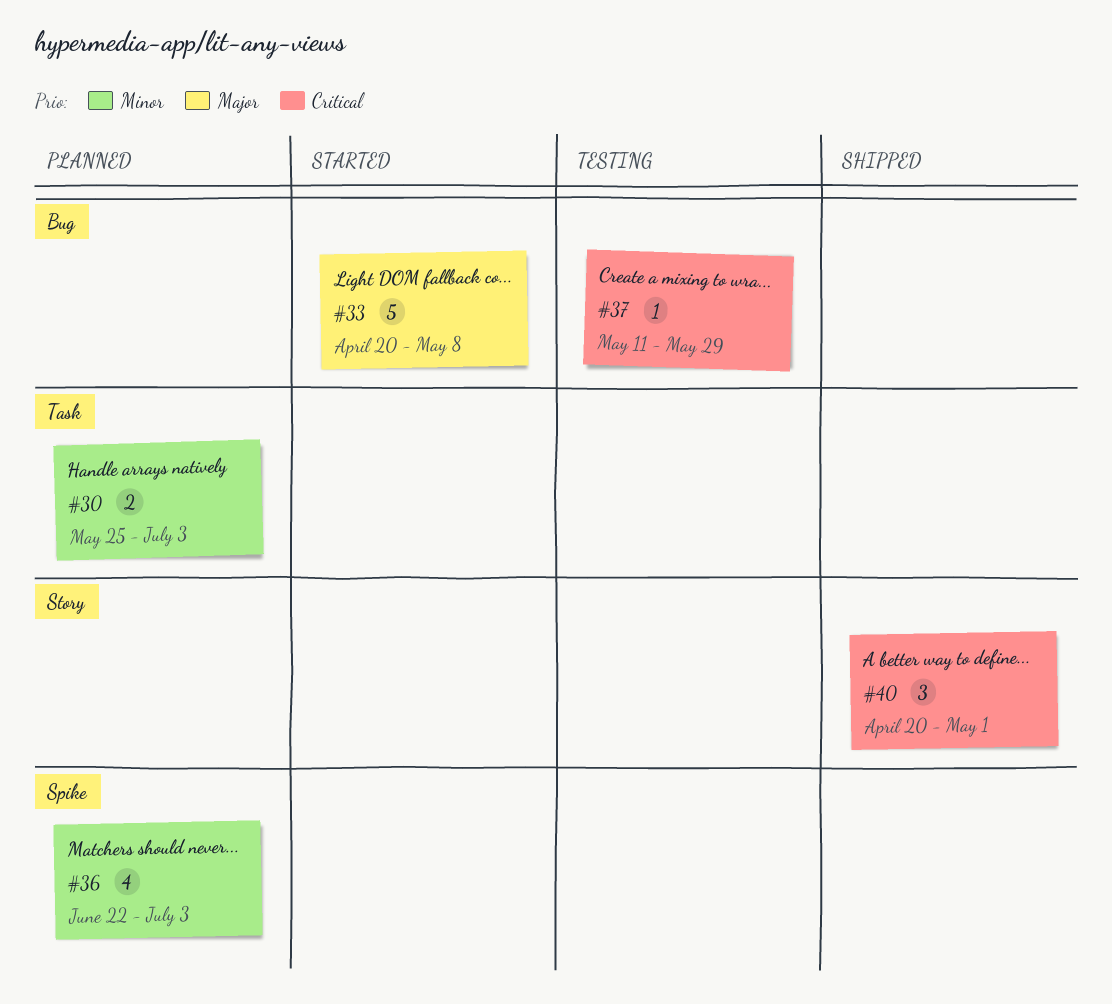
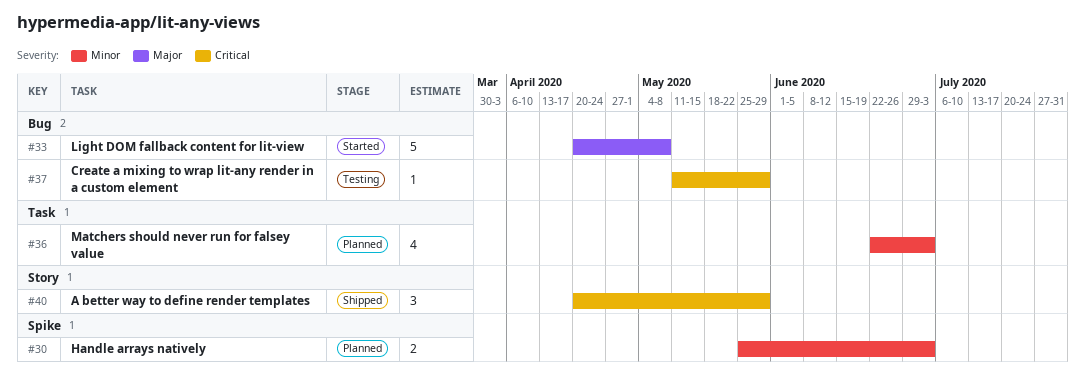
#30, label: Task -> Spike
#36, label: Spike -> Task
#40, due: May 1 -> May 29

